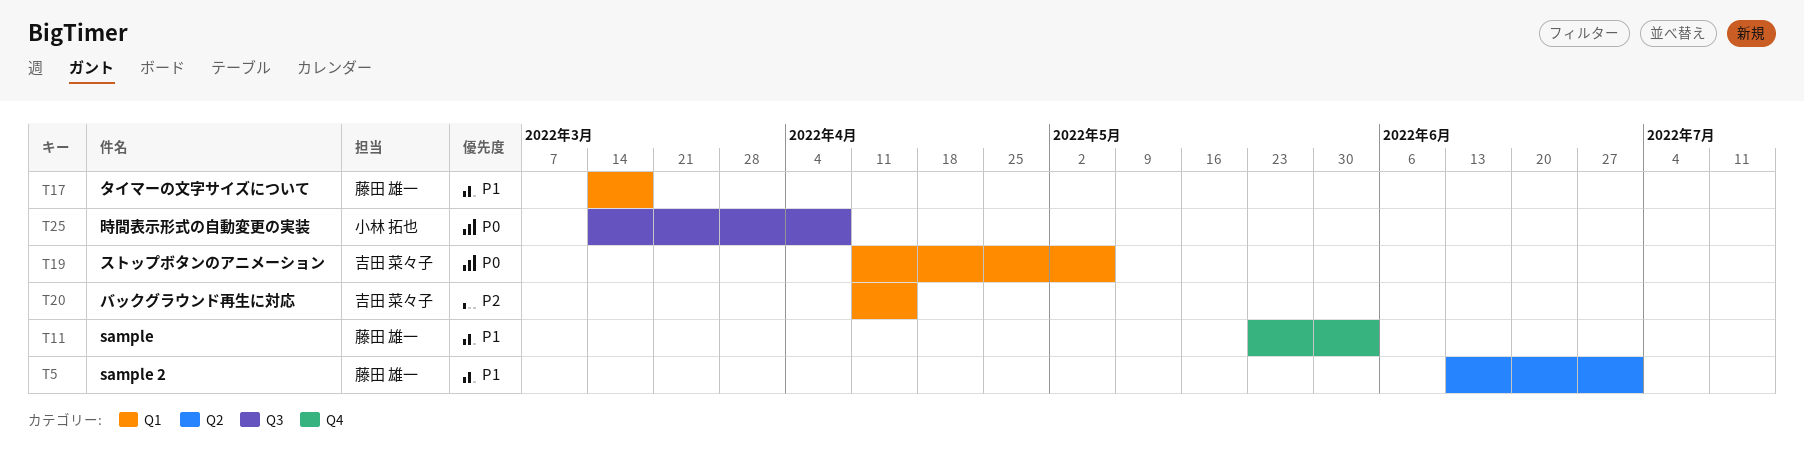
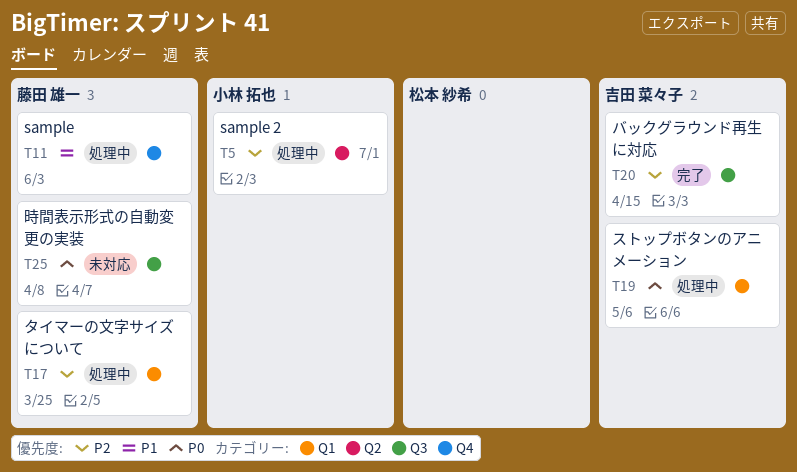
T5, owner: 藤田 雄一 -> 小林 拓也
T5, priority: P1 -> P2
T17, priority: P1 -> P2
T17, due: Mar 18 -> Mar 25
T20, label: Q1 -> Q3
T25, owner: 小林 拓也 -> 藤田 雄一

